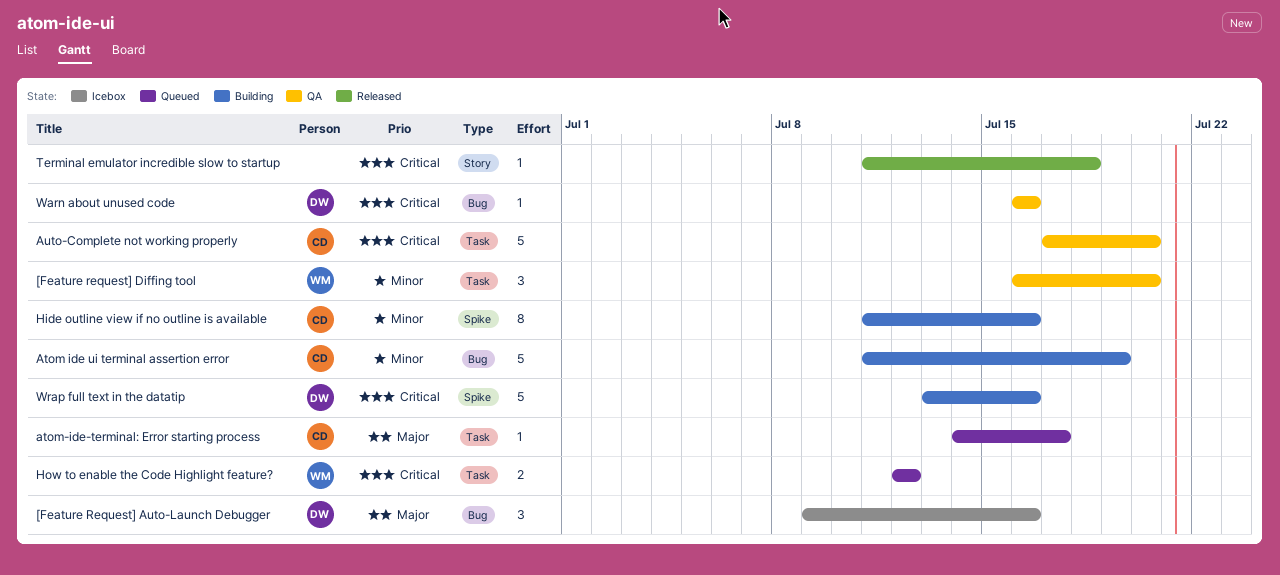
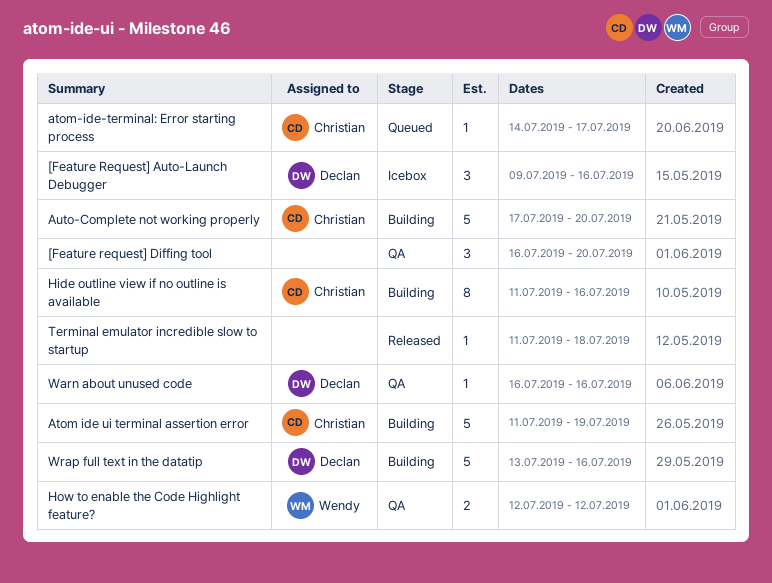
[Feature request] Diffing tool, owner: Wendy -> none
Auto-Complete not working properly, status: QA -> Building
How to enable the Code Highlight feature?, status: Queued -> QA

